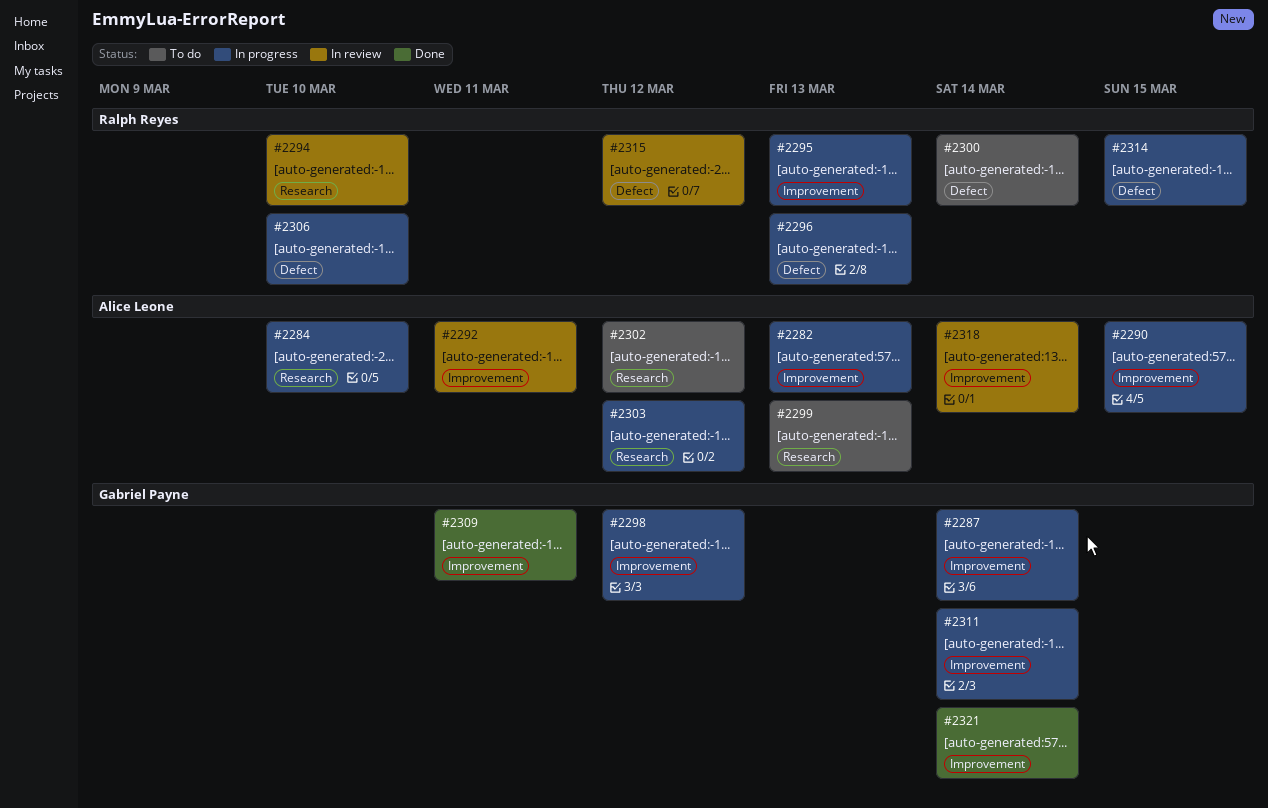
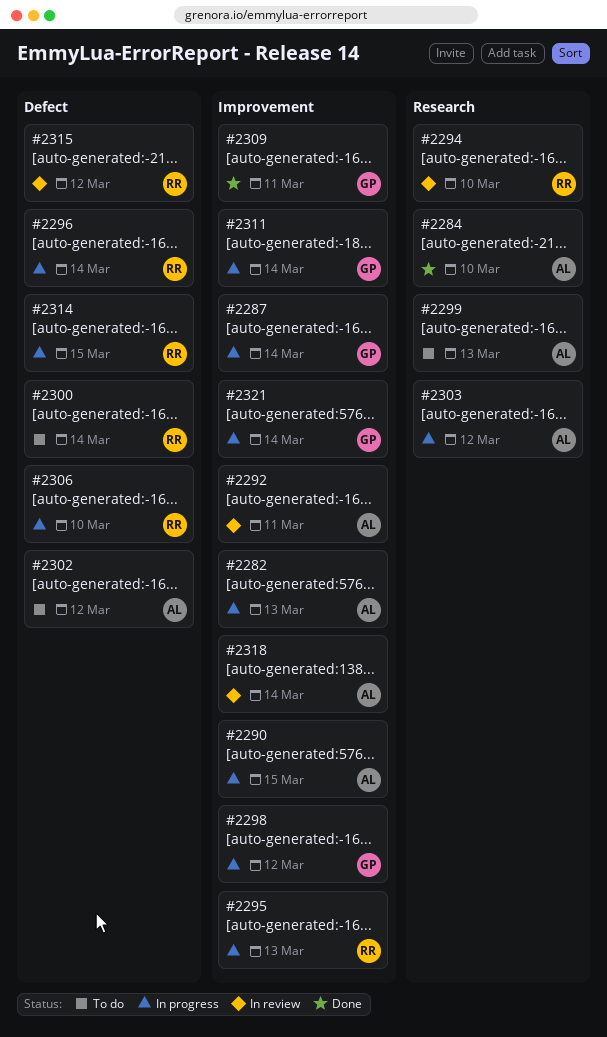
#2284, status: In progress -> Done
#2296, due: Mar 13 -> Mar 14
#2302, label: Research -> Defect
#2321, status: Done -> In progress

